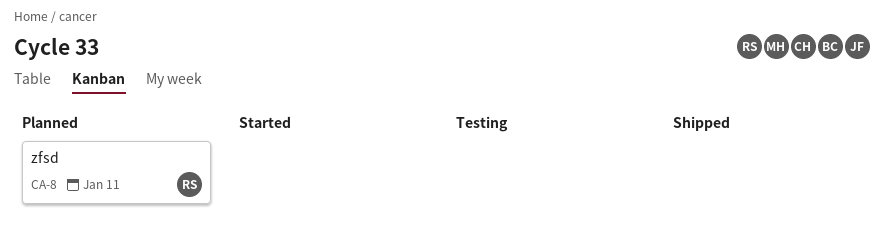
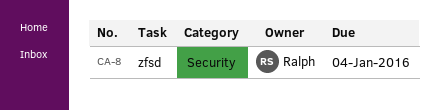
CA-8, due: Jan 11 -> Jan 4

